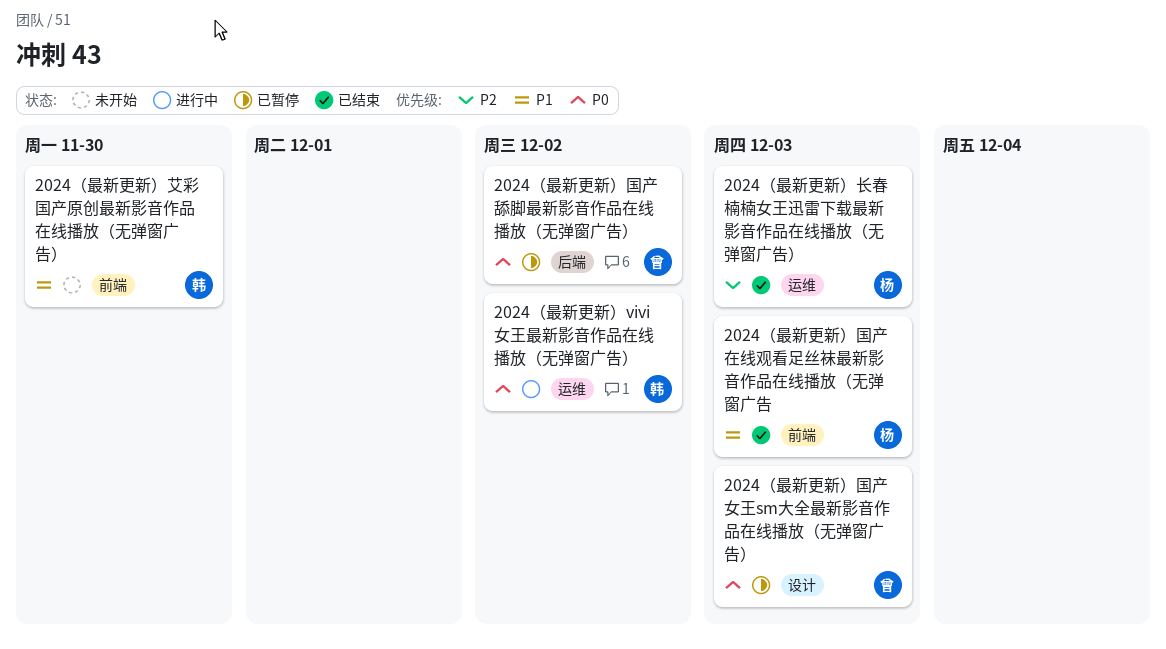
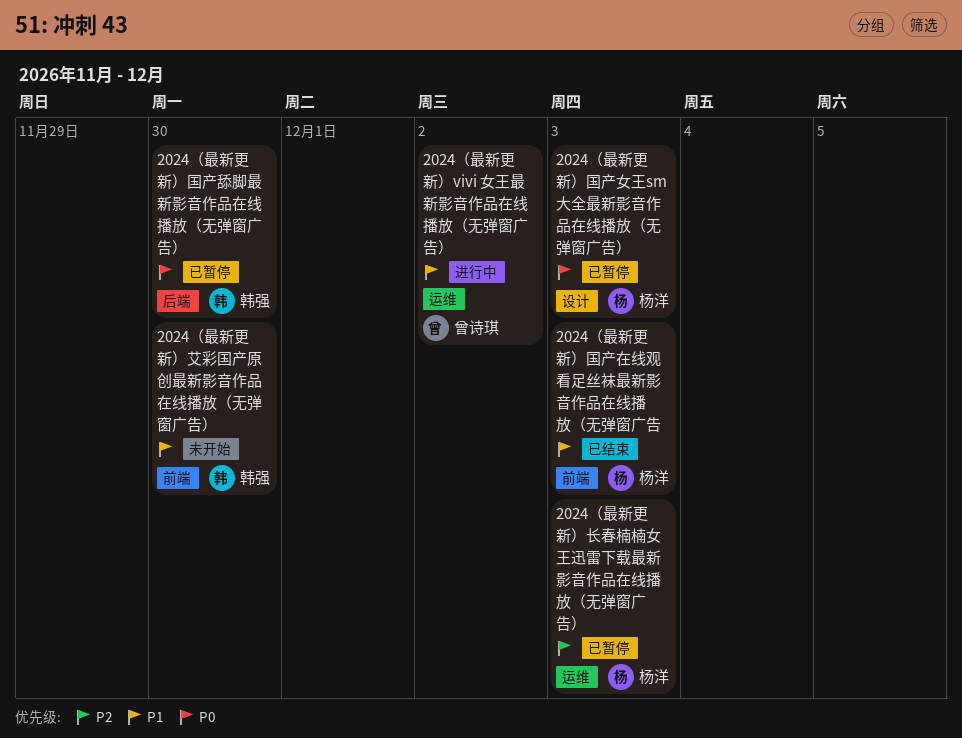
2024（最新更新）vivi 女王最新影音作品在线播放（无弹窗广告）, owner: 韩强 -> 曾诗琪
2024（最新更新）vivi 女王最新影音作品在线播放（无弹窗广告）, priority: P0 -> P1
2024（最新更新）国产女王sm大全最新影音作品在线播放（无弹窗广告）, owner: 曾诗琪 -> 杨洋
2024（最新更新）国产舔脚最新影音作品在线播放（无弹窗广告）, owner: 曾诗琪 -> 韩强
2024（最新更新）国产舔脚最新影音作品在线播放（无弹窗广告）, due: Dec 2 -> Nov 30
2024（最新更新）长春楠楠女王迅雷下载最新影音作品在线播放（无弹窗广告）, status: 已结束 -> 已暂停

